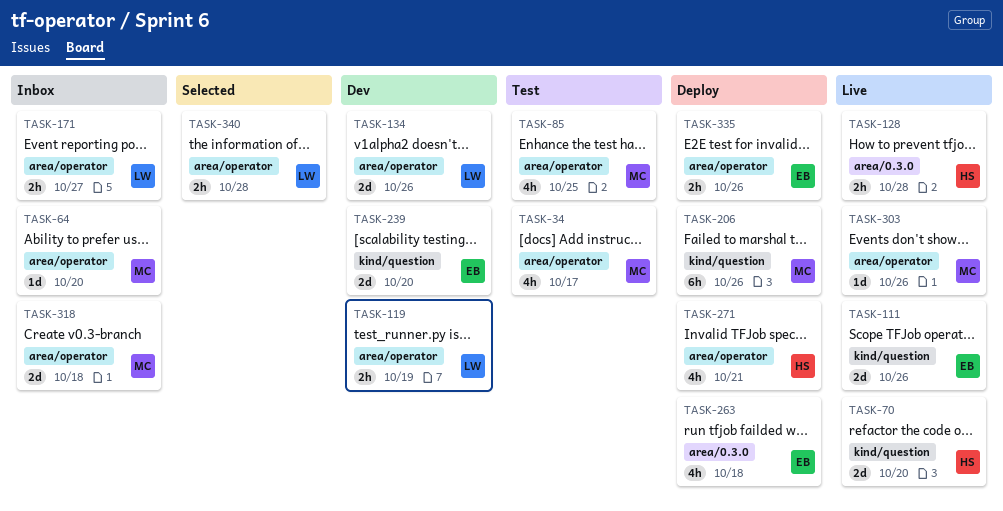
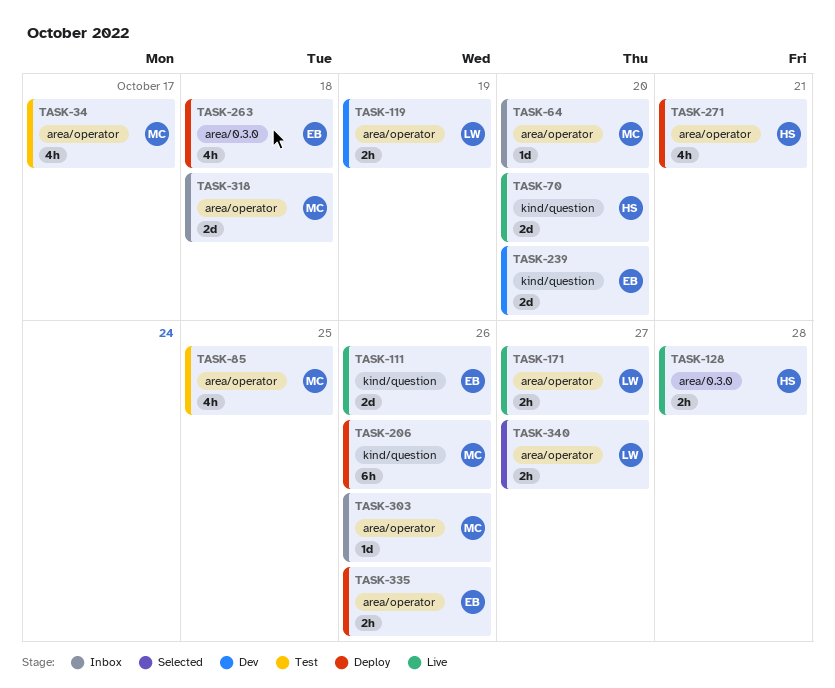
TASK-134: present -> none
TASK-171, status: Inbox -> Live
TASK-303, status: Live -> Inbox
TASK-340, due: Oct 28 -> Oct 27

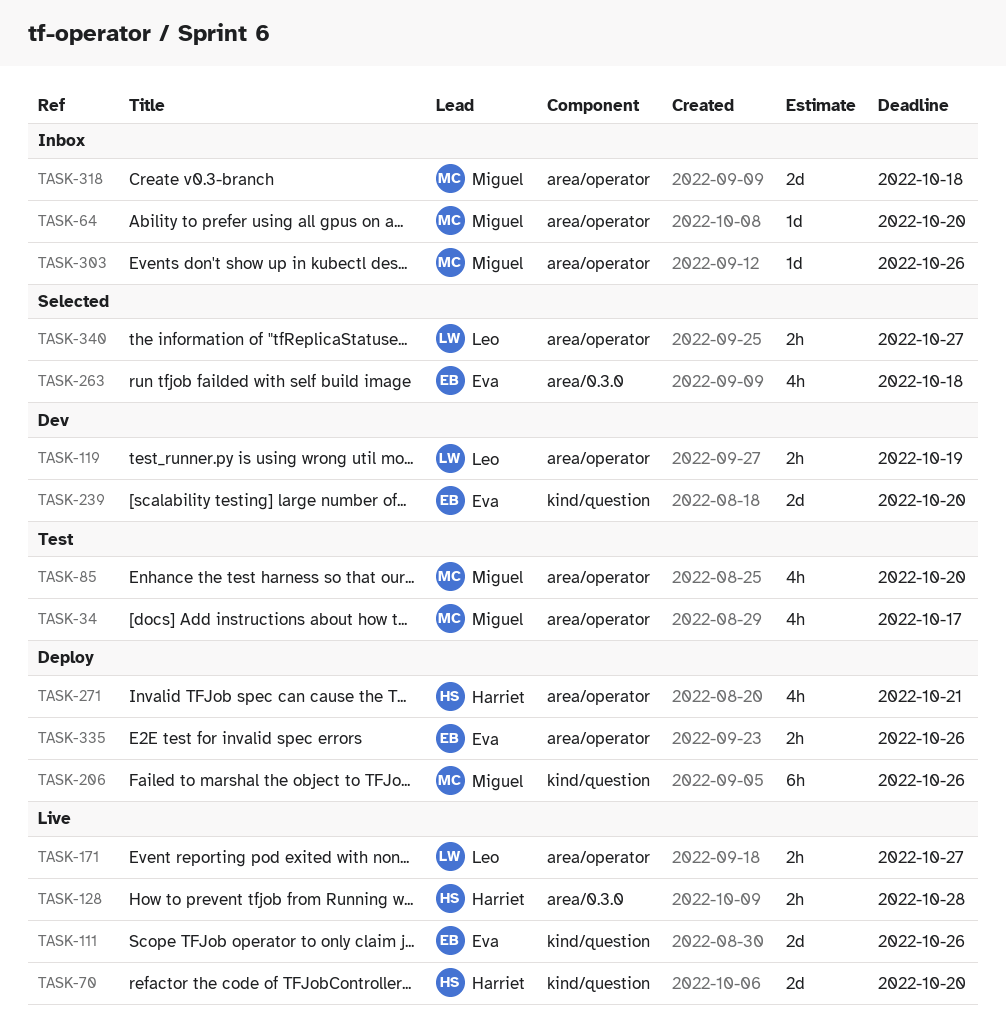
TASK-85, due: Oct 25 -> Oct 20
TASK-263, status: Deploy -> Selected

